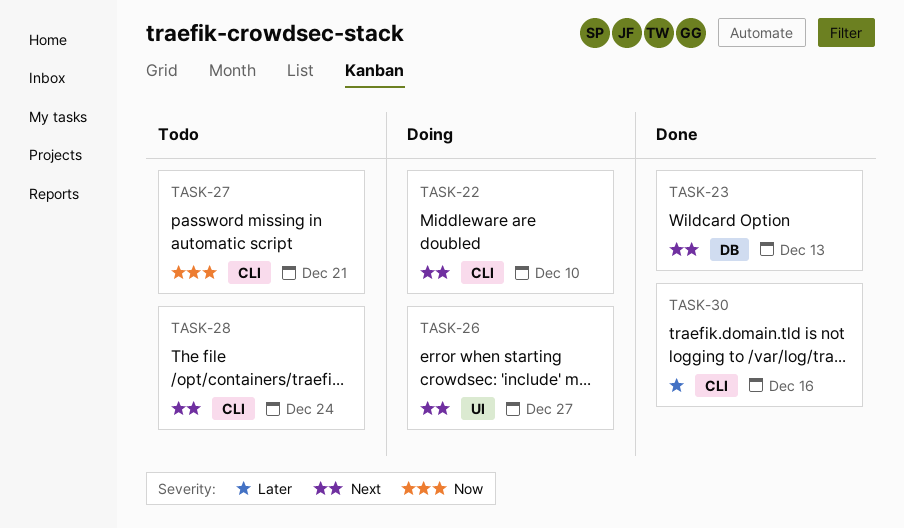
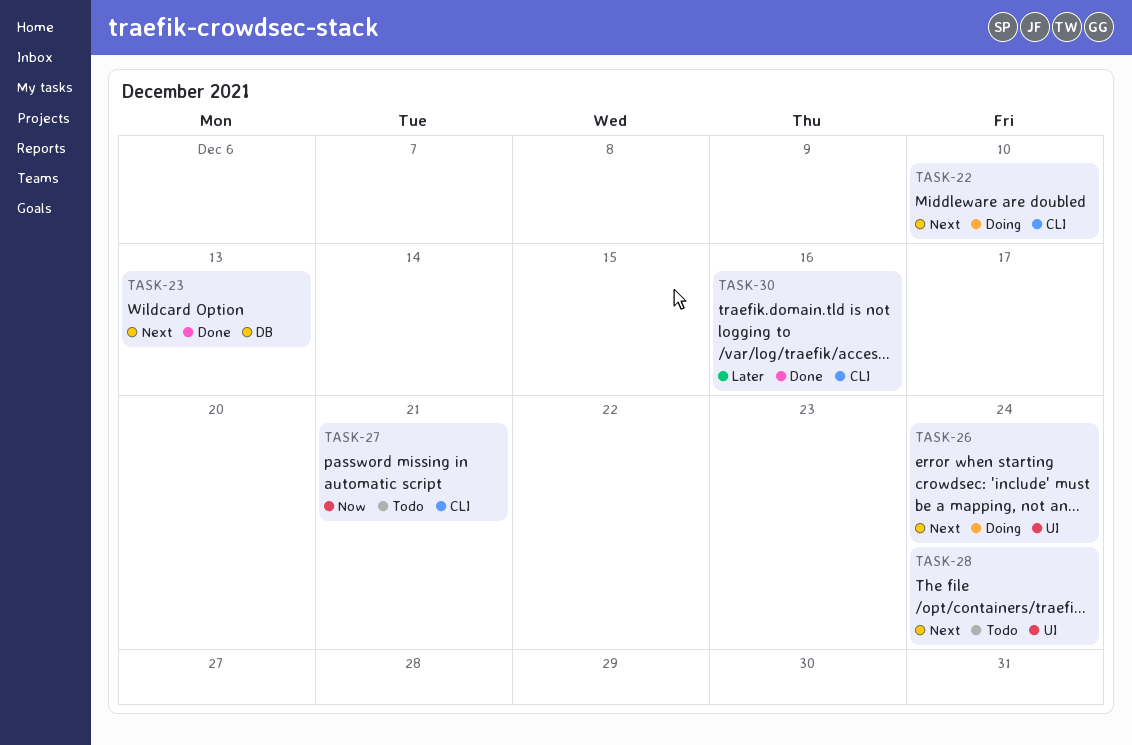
TASK-26, due: Dec 27 -> Dec 24
TASK-28, label: CLI -> UI

